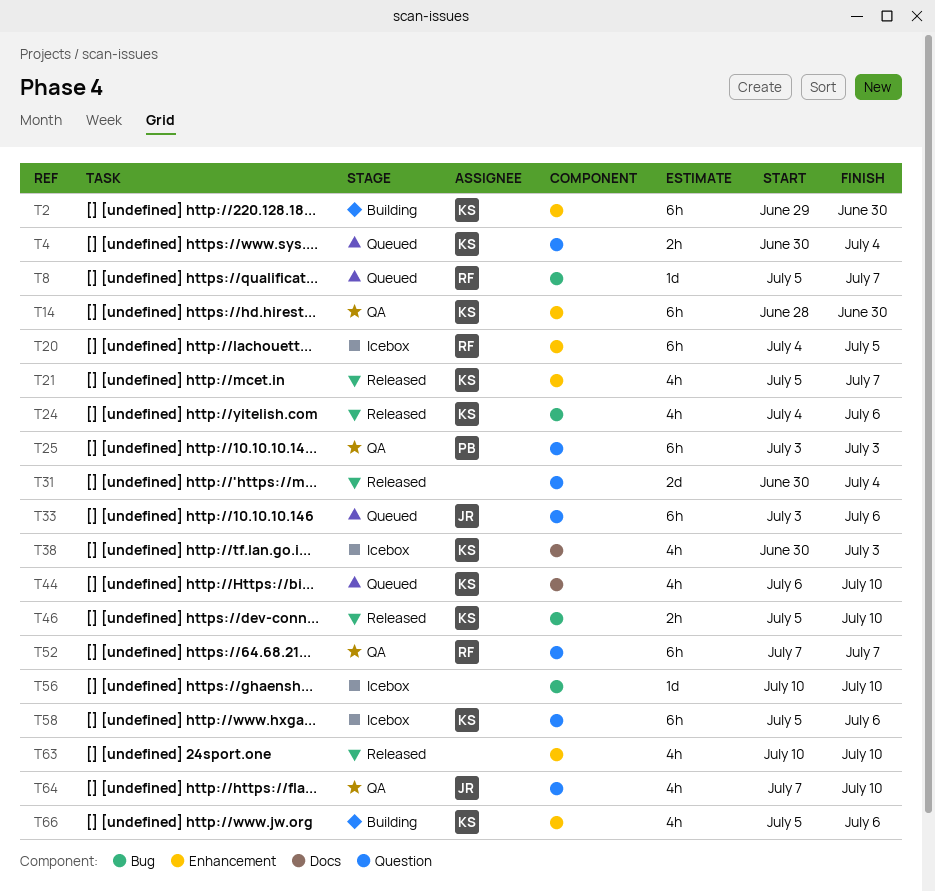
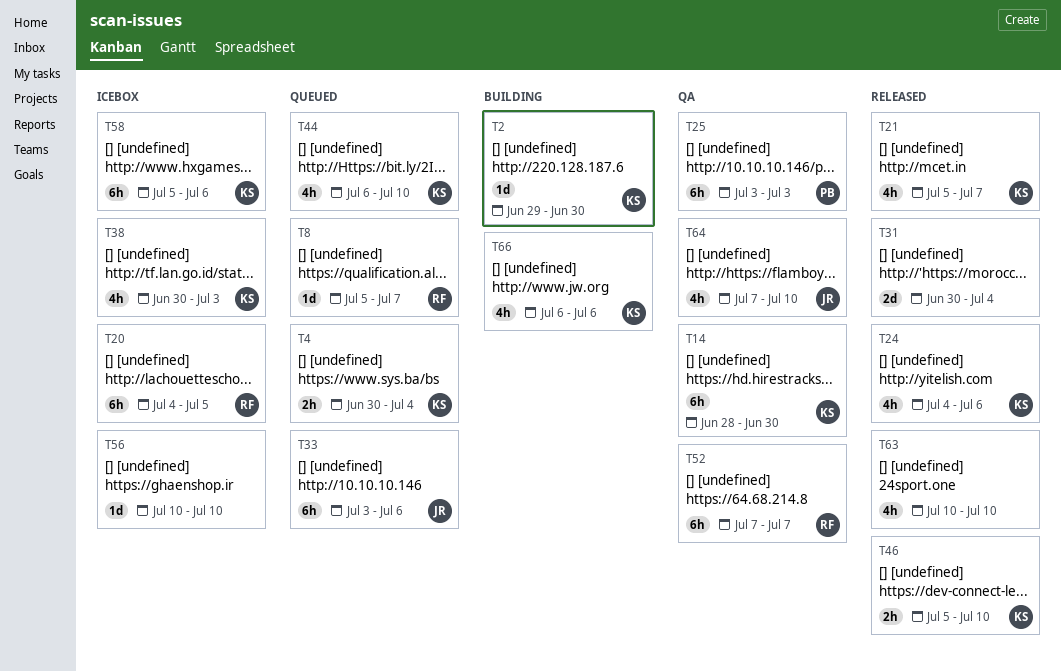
T2, estimate: 6h -> 1d
T66, start: Jul 5 -> Jul 6

